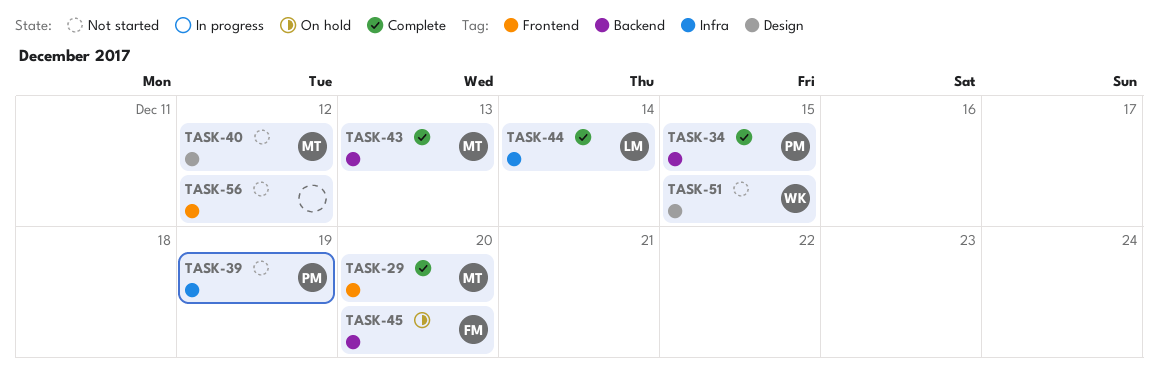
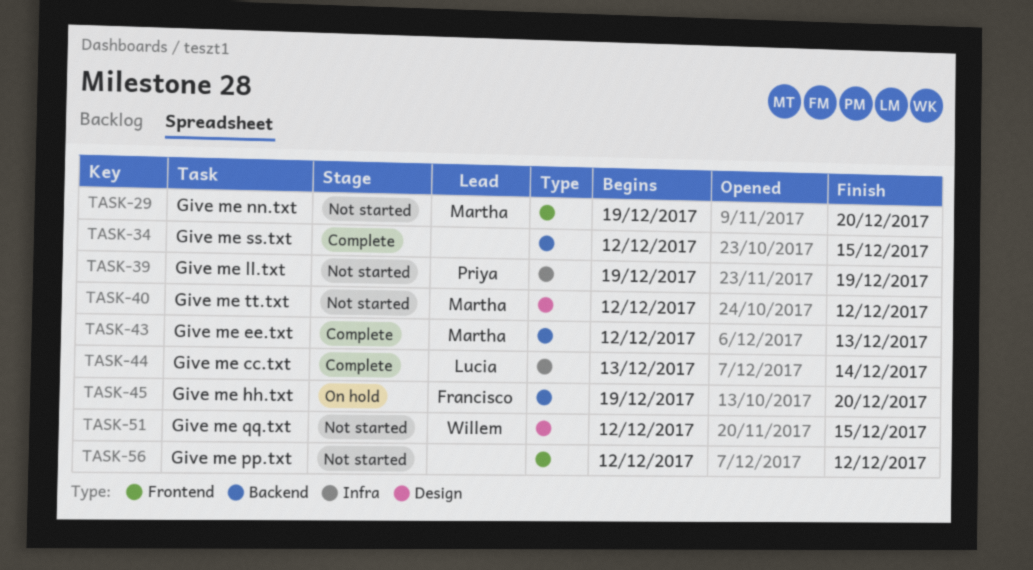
TASK-29, status: Complete -> Not started
TASK-34, owner: Priya -> none

